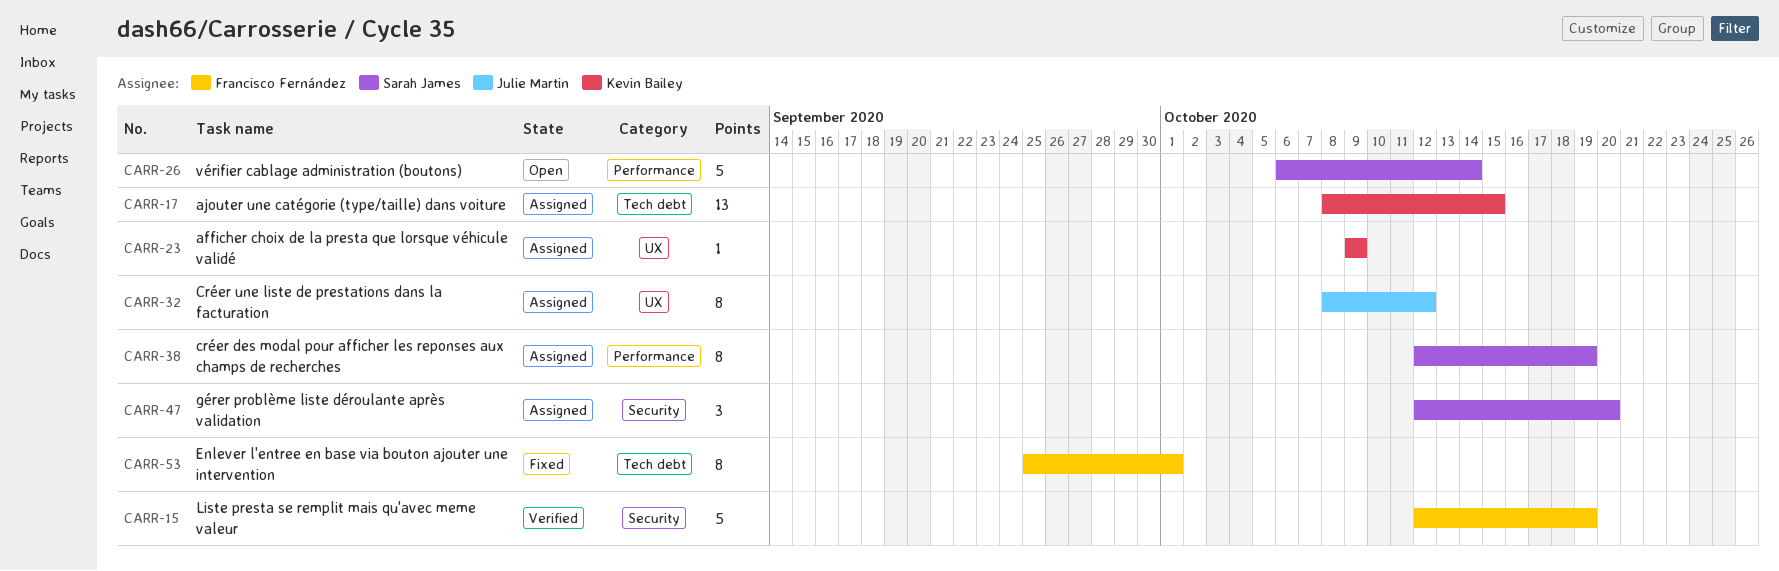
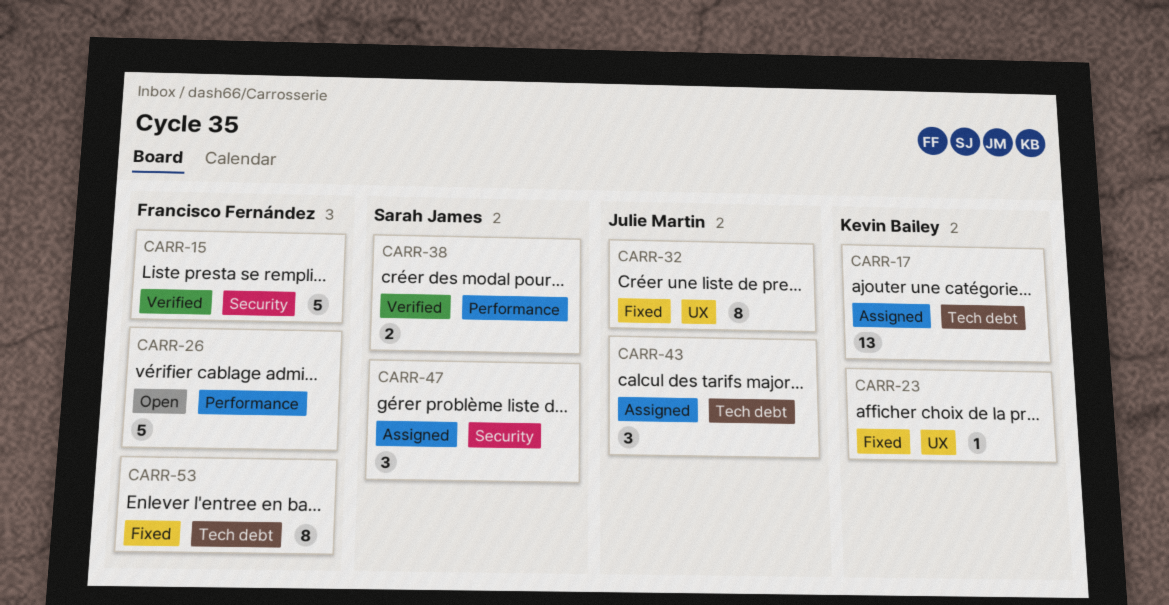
CARR-23, status: Assigned -> Fixed
CARR-26, owner: Sarah James -> Francisco Fernández
CARR-32, status: Assigned -> Fixed
CARR-38, status: Assigned -> Verified
CARR-38, estimate: 8 -> 2
CARR-43: none -> present

